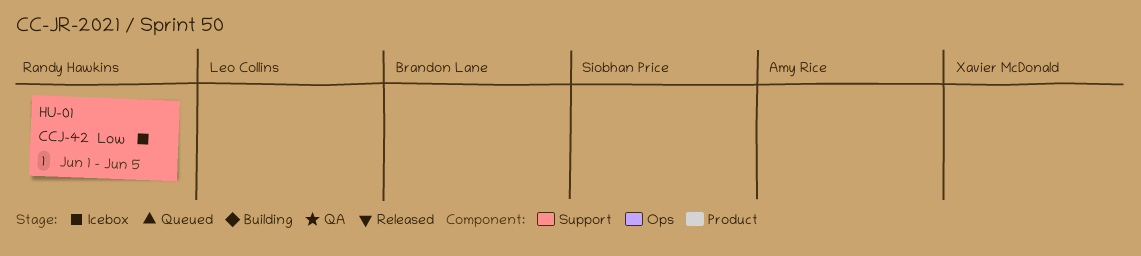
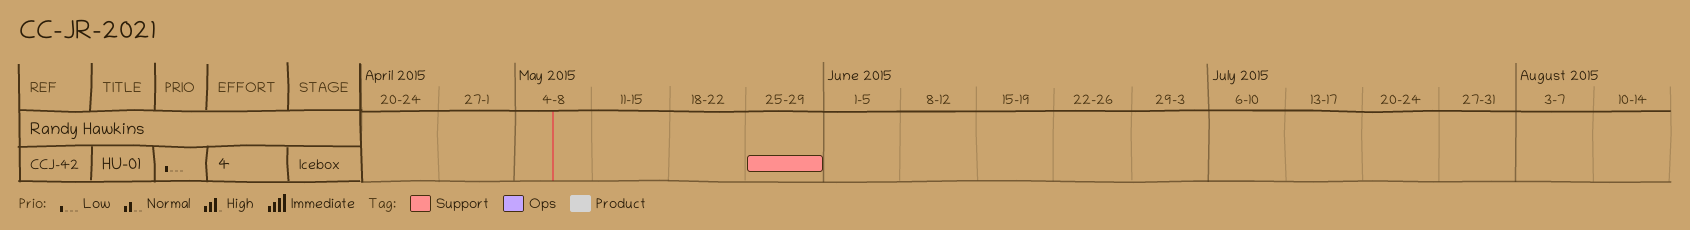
CCJ-42, estimate: 1 -> 4
CCJ-42, start: Jun 1 -> May 25
CCJ-42, due: Jun 5 -> May 29

